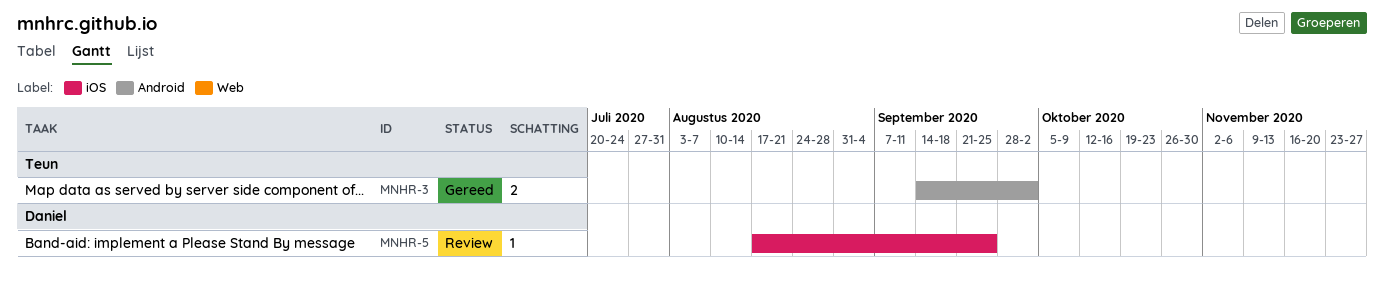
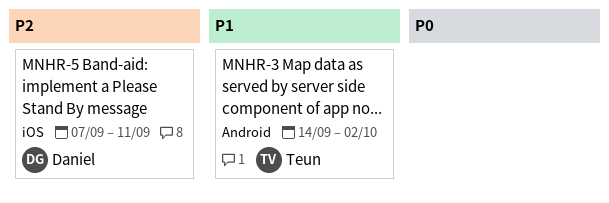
MNHR-5, start: Aug 17 -> Sep 7
MNHR-5, due: Sep 25 -> Sep 11

